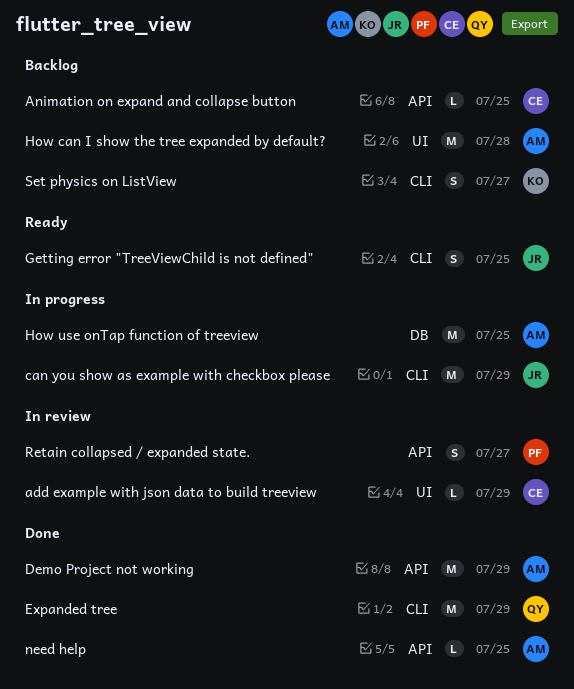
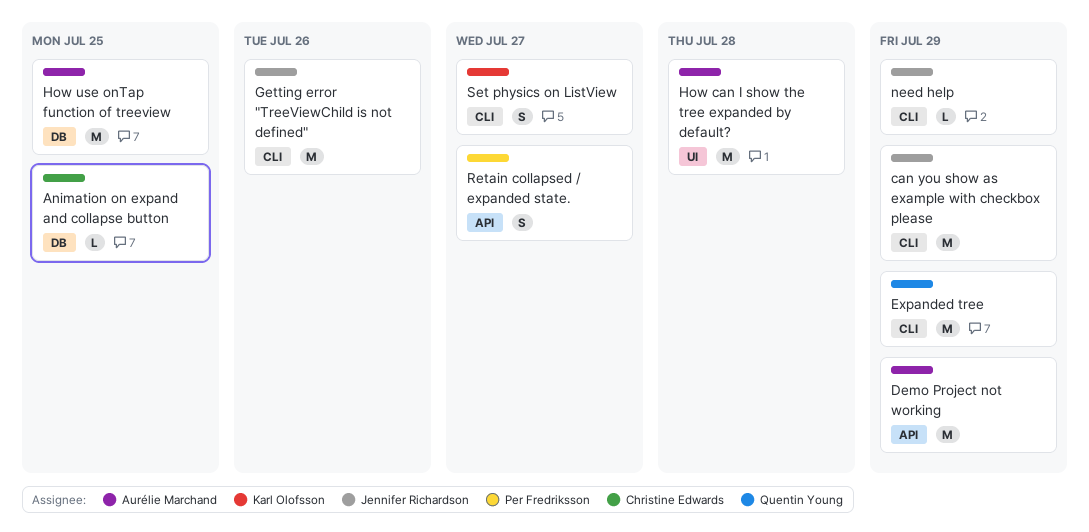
add example with json data to build treeview: present -> none
Animation on expand and collapse button, label: API -> DB
Getting error "TreeViewChild is not defined", estimate: S -> M
Getting error "TreeViewChild is not defined", due: Jul 25 -> Jul 26
need help, owner: Aurélie Marchand -> Jennifer Richardson
need help, label: API -> CLI
need help, due: Jul 25 -> Jul 29

